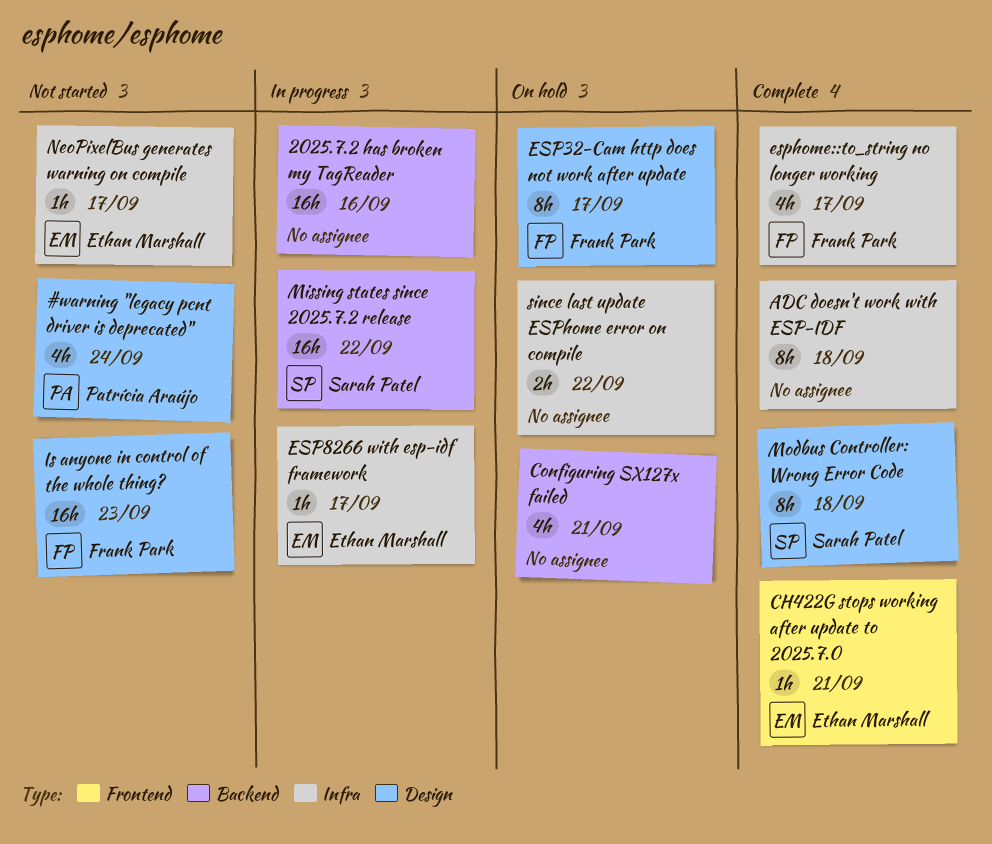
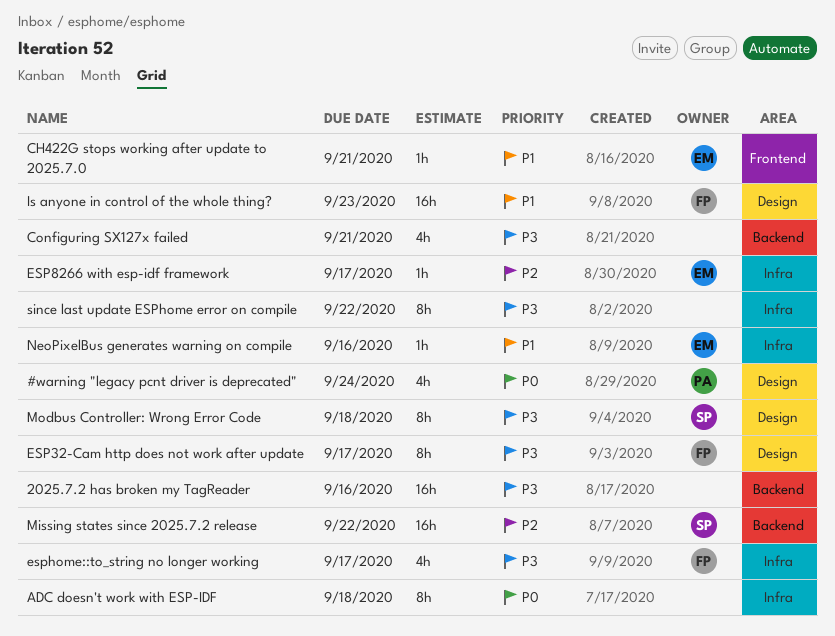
NeoPixelBus generates warning on compile, due: Sep 17 -> Sep 16
since last update ESPhome error on compile, estimate: 2h -> 8h

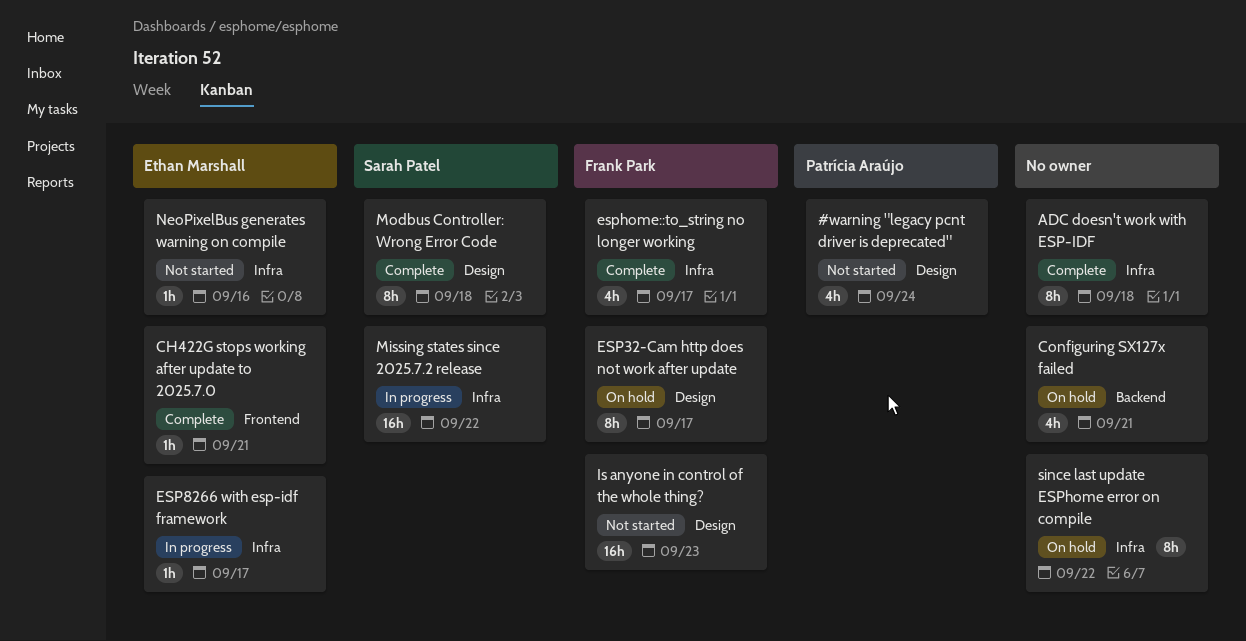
2025.7.2 has broken my TagReader: present -> none
Missing states since 2025.7.2 release, label: Backend -> Infra

